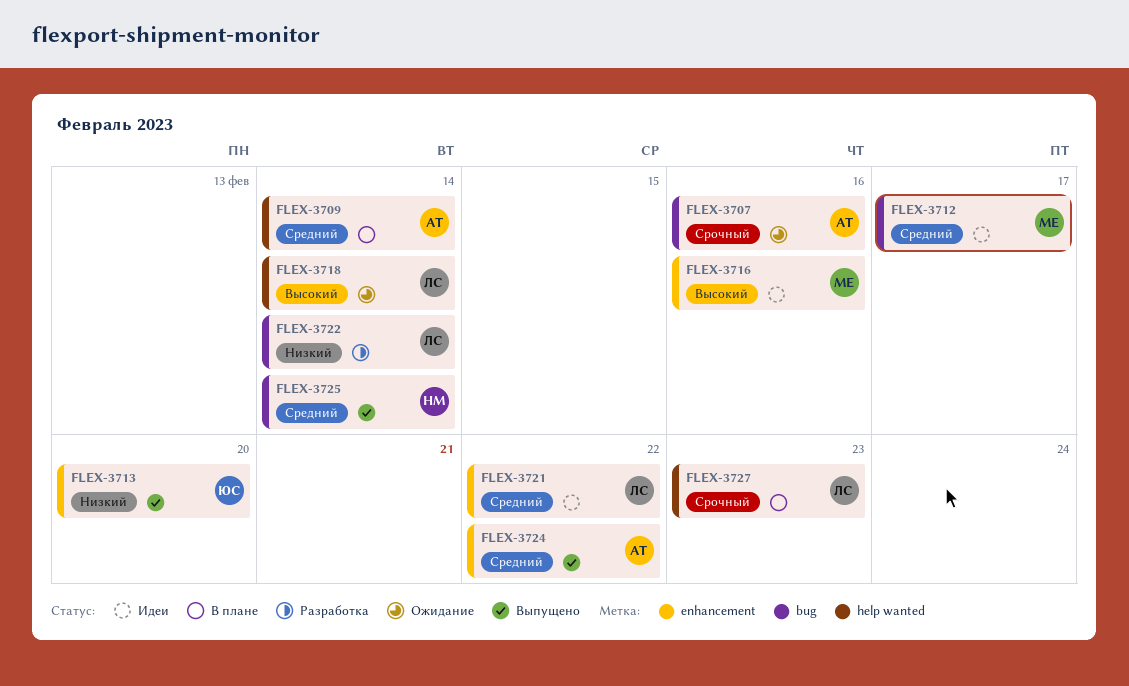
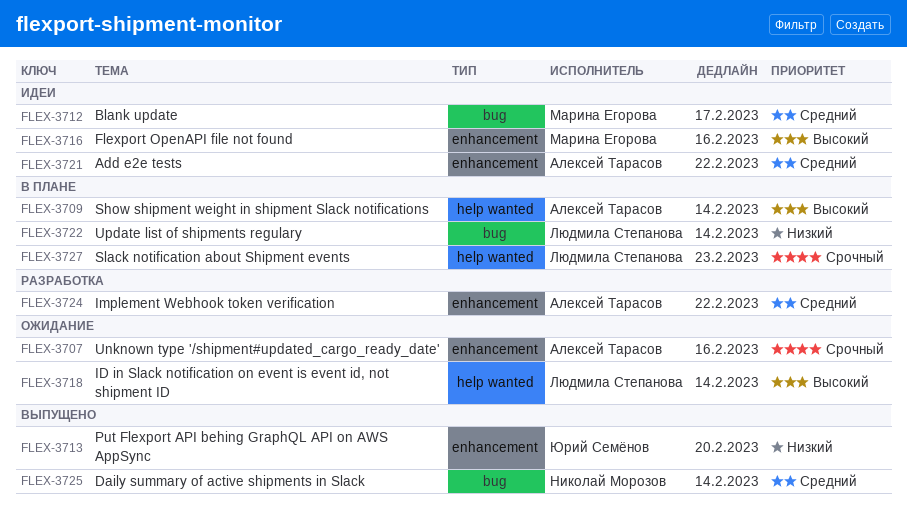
FLEX-3707, label: bug -> enhancement
FLEX-3709, priority: Средний -> Высокий
FLEX-3721, owner: Людмила Степанова -> Алексей Тарасов
FLEX-3722, status: Разработка -> В плане
FLEX-3724, status: Выпущено -> Разработка

